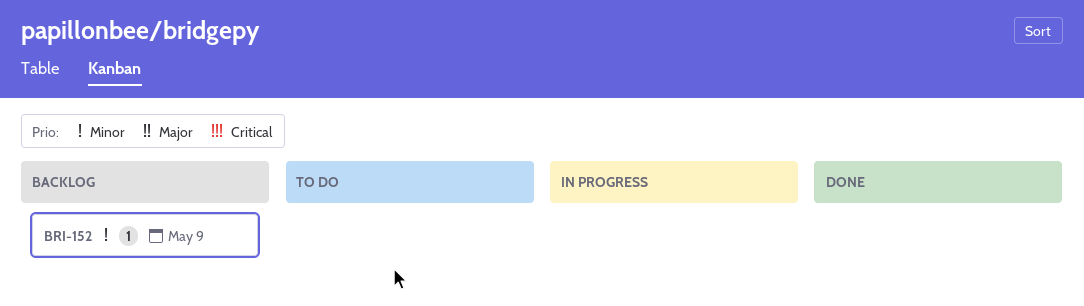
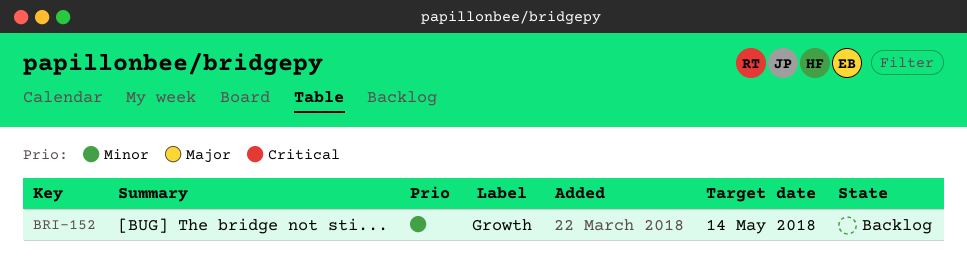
BRI-152, due: May 9 -> May 14

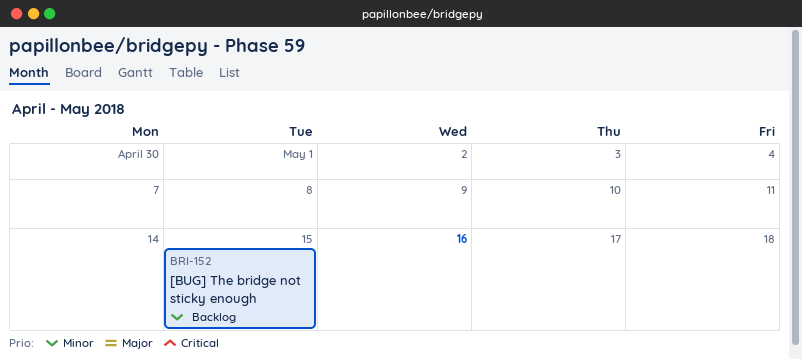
BRI-152, due: May 14 -> May 15

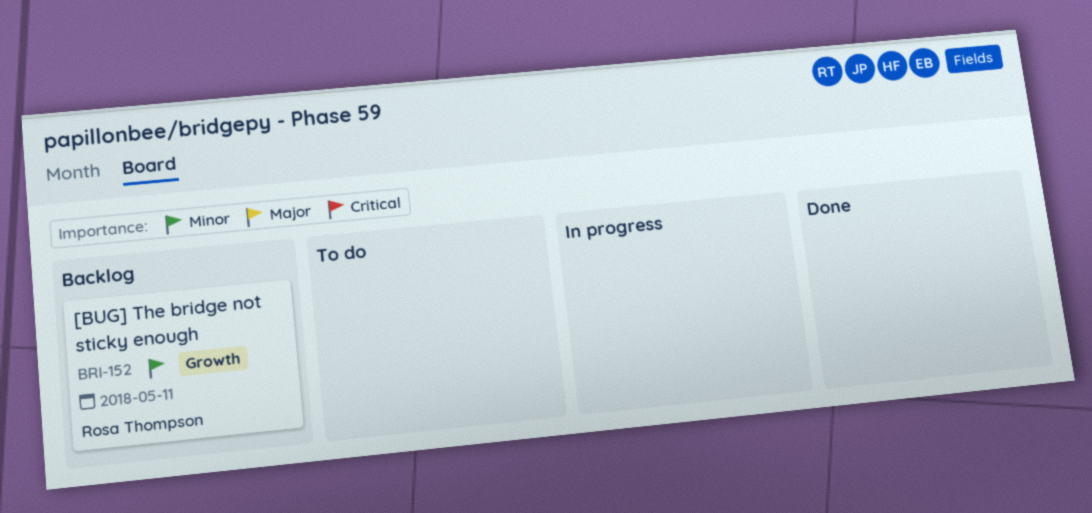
BRI-152, due: May 15 -> May 11

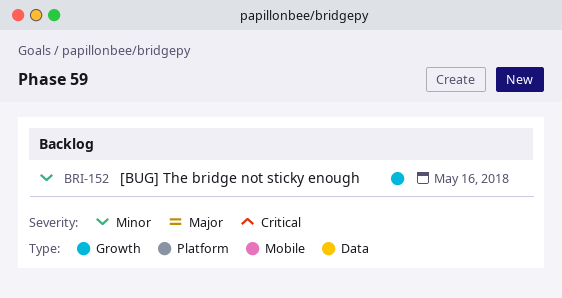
BRI-152, due: May 11 -> May 16

